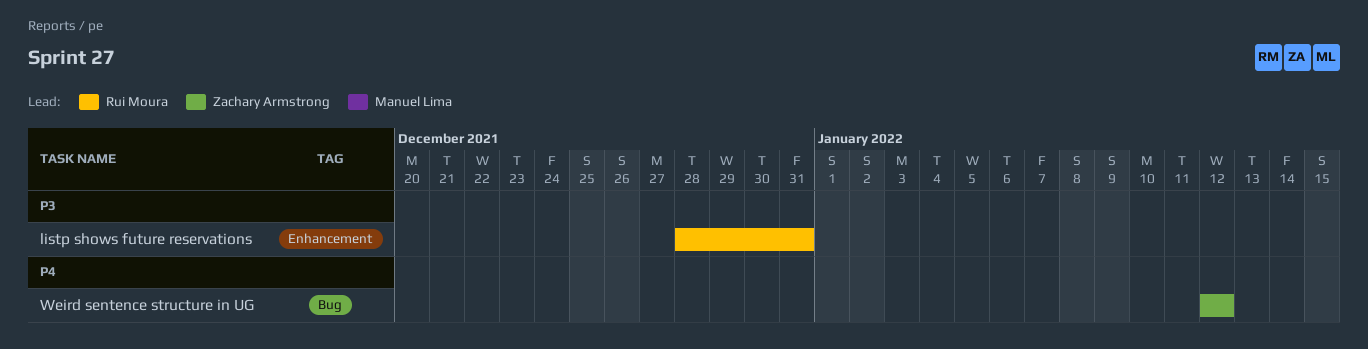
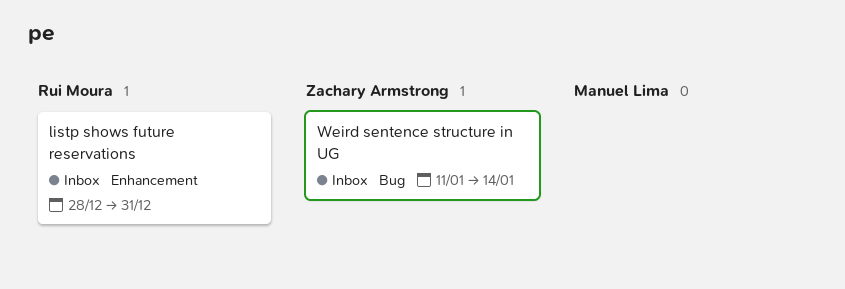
Weird sentence structure in UG, start: Jan 12 -> Jan 11
Weird sentence structure in UG, due: Jan 12 -> Jan 14

